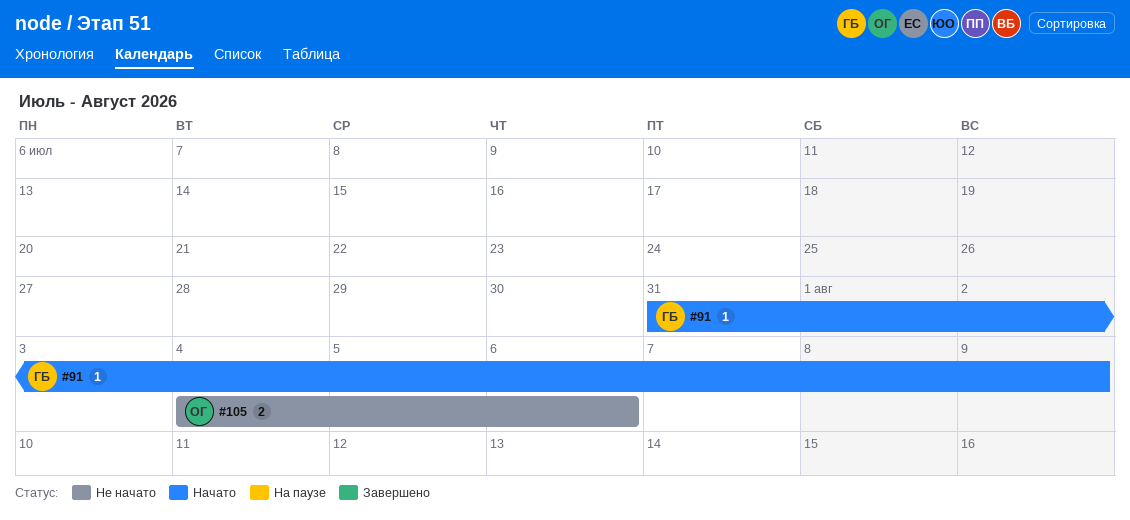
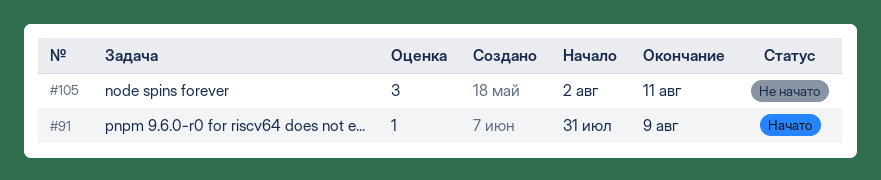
#105, estimate: 2 -> 3
#105, start: Aug 4 -> Aug 2
#105, due: Aug 6 -> Aug 11

